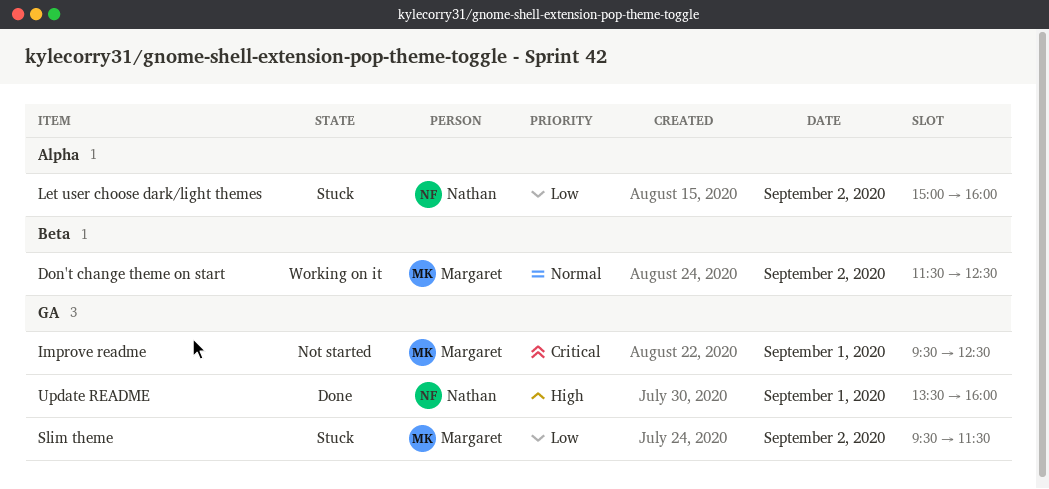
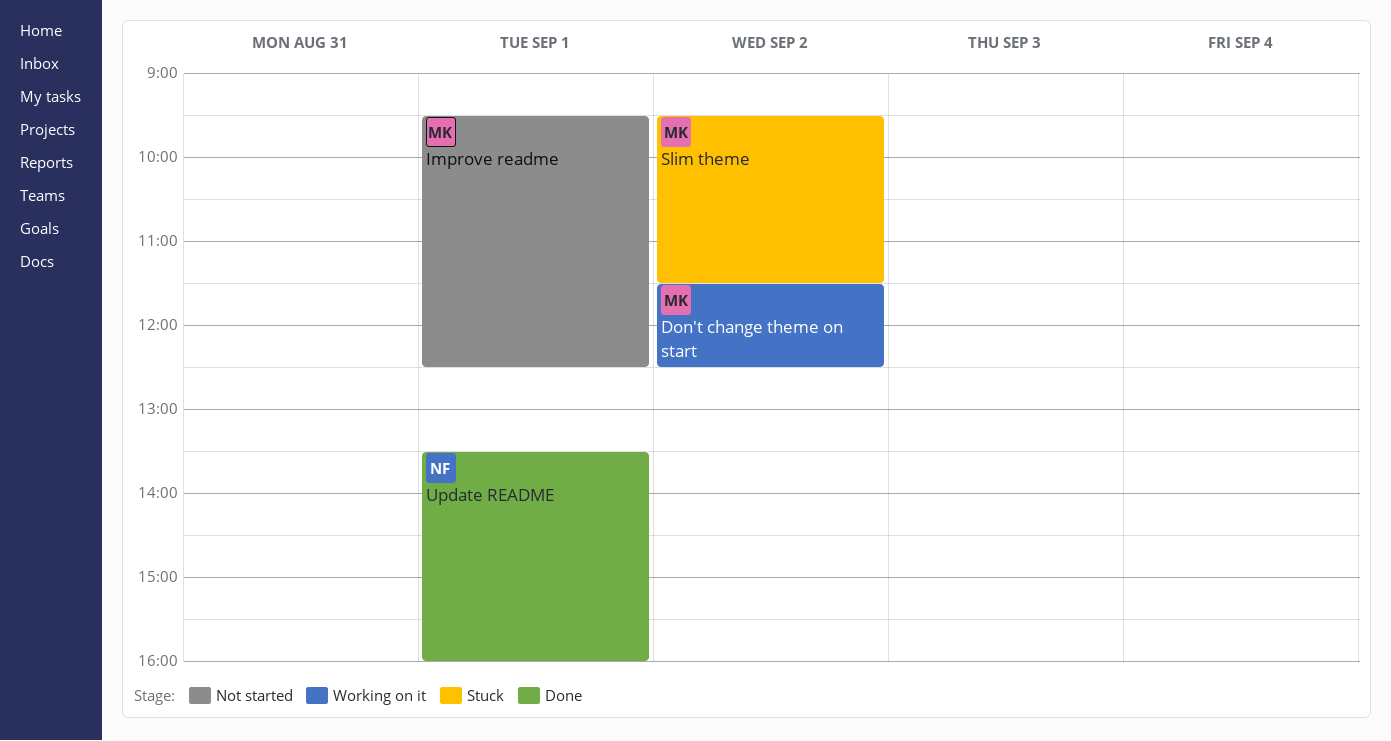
Let user choose dark/light themes: present -> none

